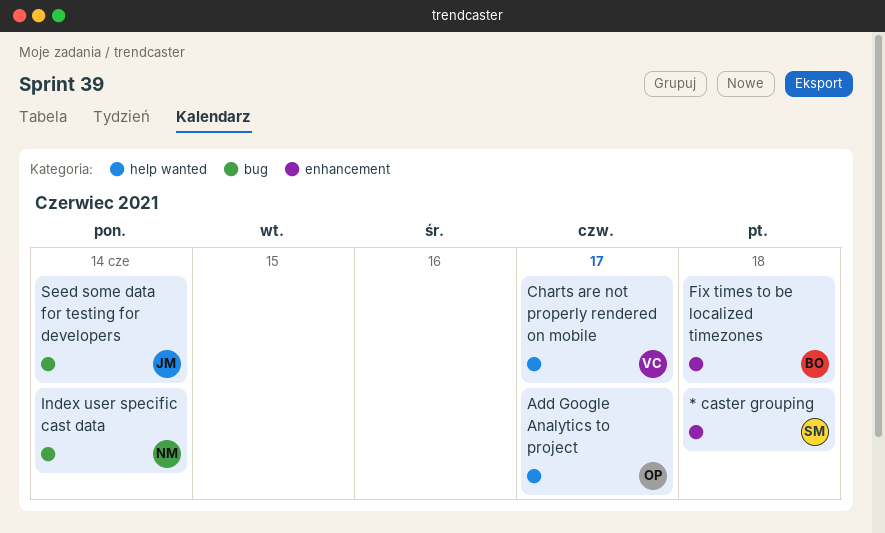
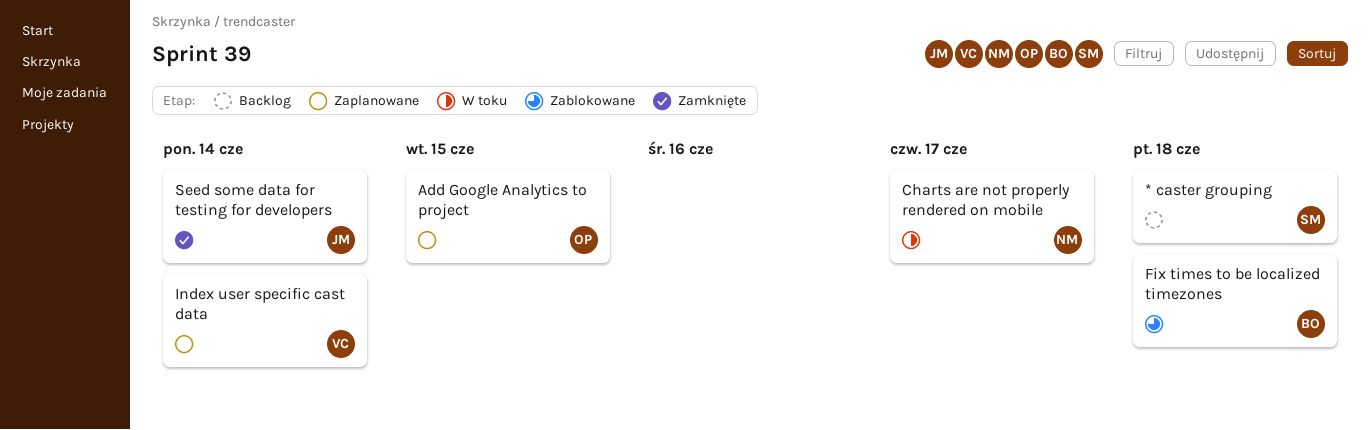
Add Google Analytics to project, due: Jun 17 -> Jun 15
Charts are not properly rendered on mobile, owner: VC -> NM
Index user specific cast data, owner: NM -> VC

